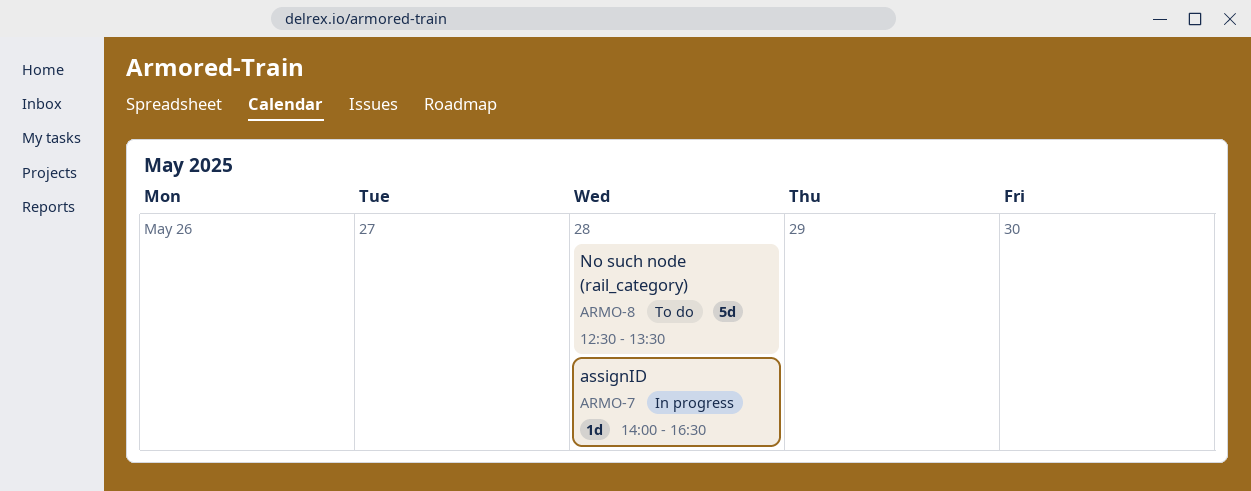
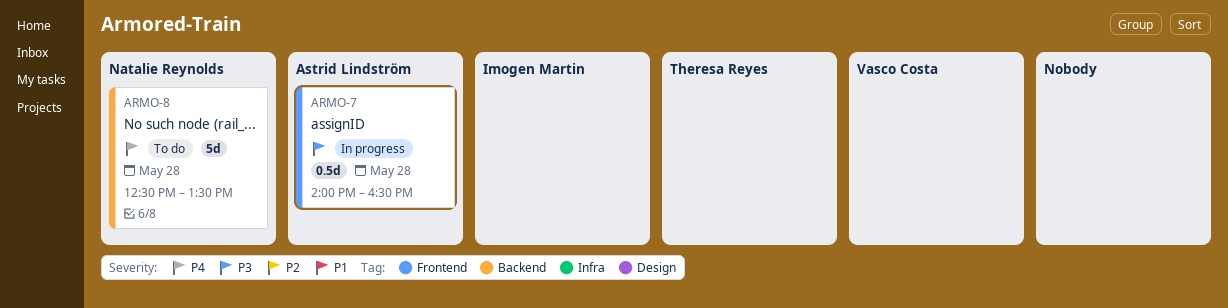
ARMO-7, estimate: 1d -> 0.5d

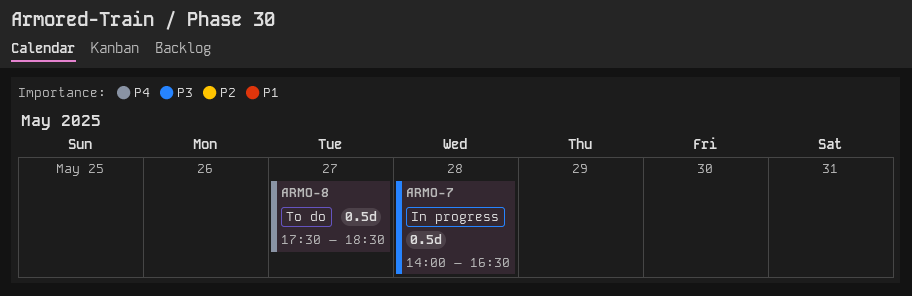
ARMO-8, estimate: 5d -> 0.5d
ARMO-8, day: May 28 -> May 27
ARMO-8, begins: 12:30 -> 17:30
ARMO-8, ends: 13:30 -> 18:30

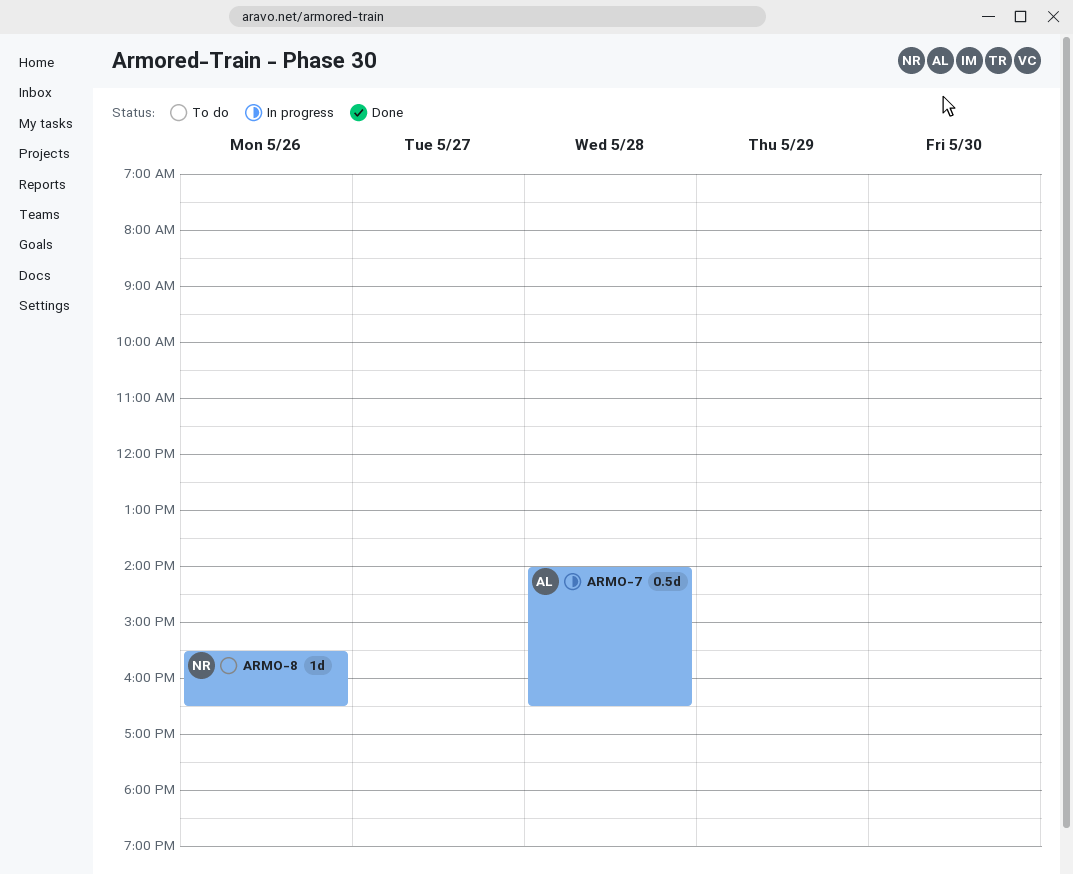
ARMO-8, estimate: 0.5d -> 1d
ARMO-8, day: May 27 -> May 26
ARMO-8, begins: 17:30 -> 15:30
ARMO-8, ends: 18:30 -> 16:30

